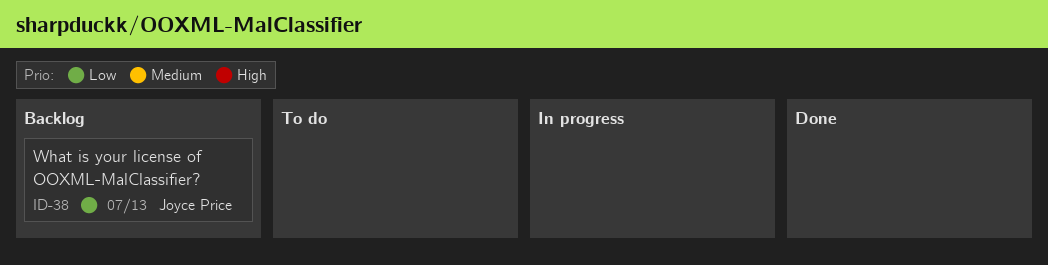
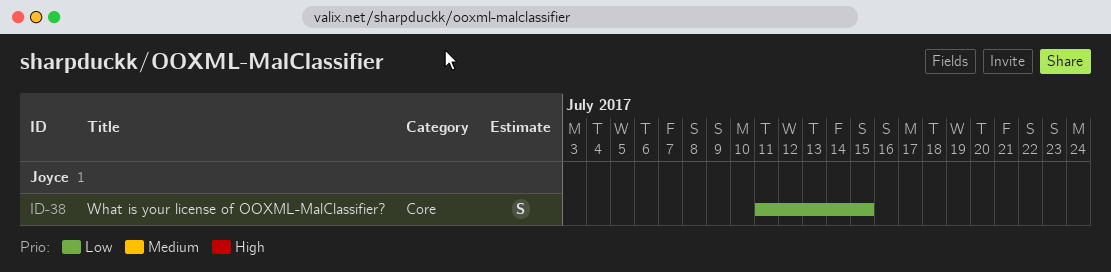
ID-38, due: Jul 13 -> Jul 15

